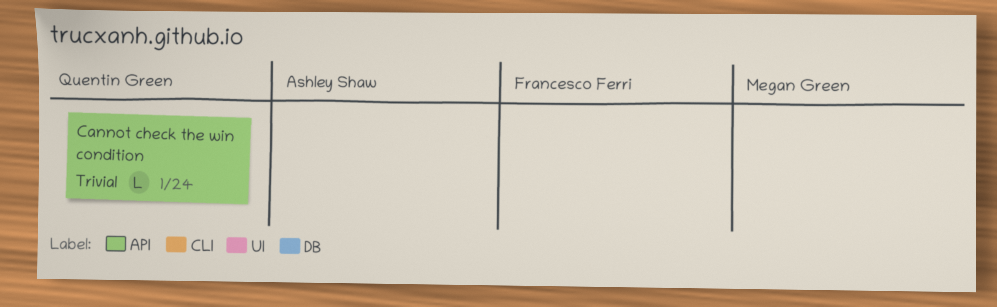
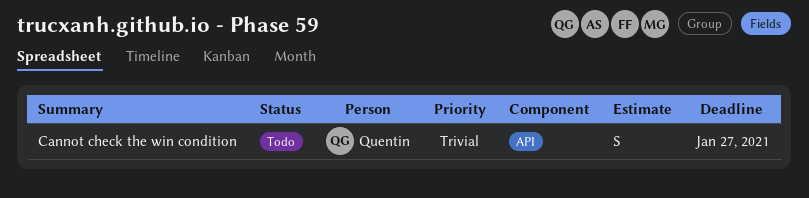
Cannot check the win condition, estimate: L -> S
Cannot check the win condition, due: Jan 24 -> Jan 27

